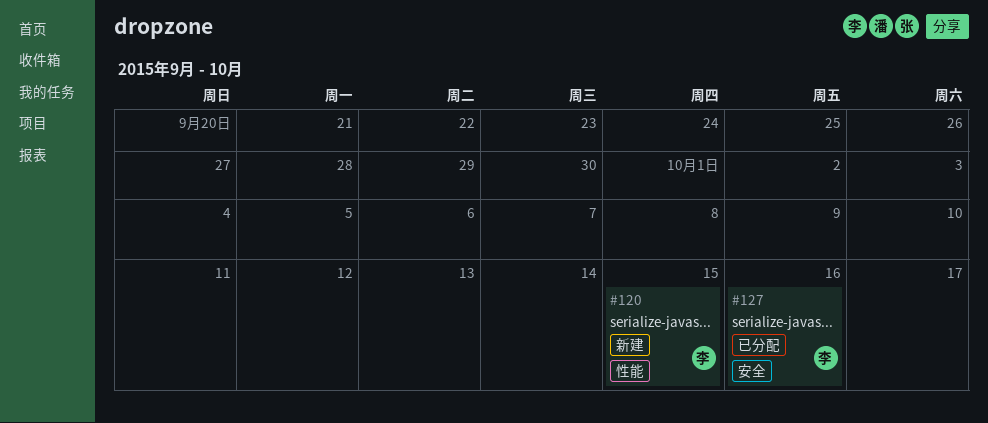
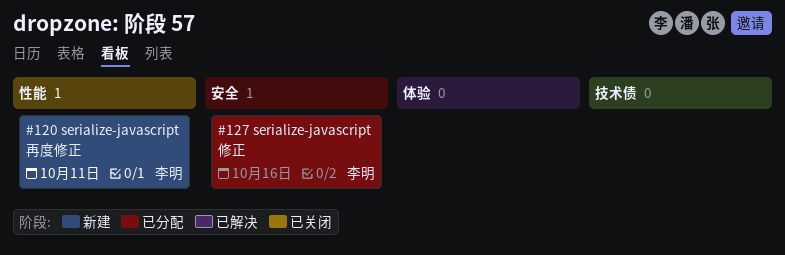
#120, due: Oct 15 -> Oct 11

